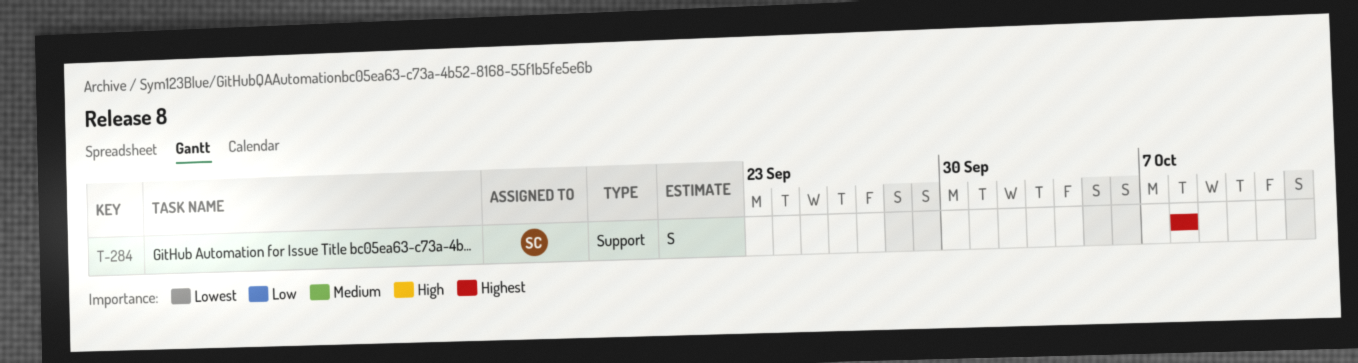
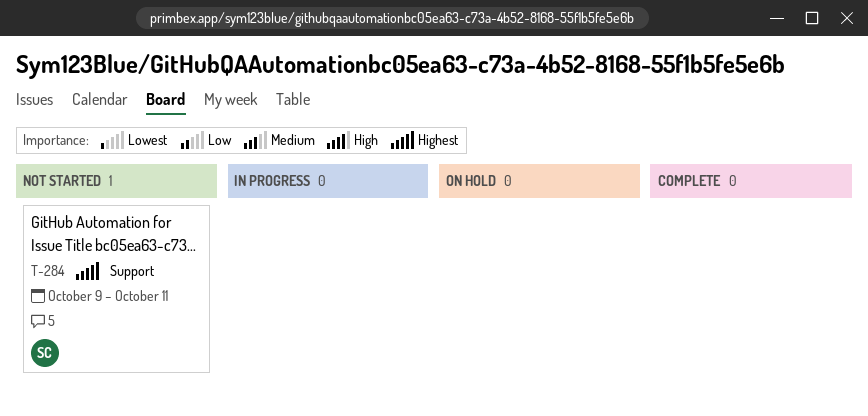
T-284, start: Oct 8 -> Oct 9
T-284, due: Oct 8 -> Oct 11

